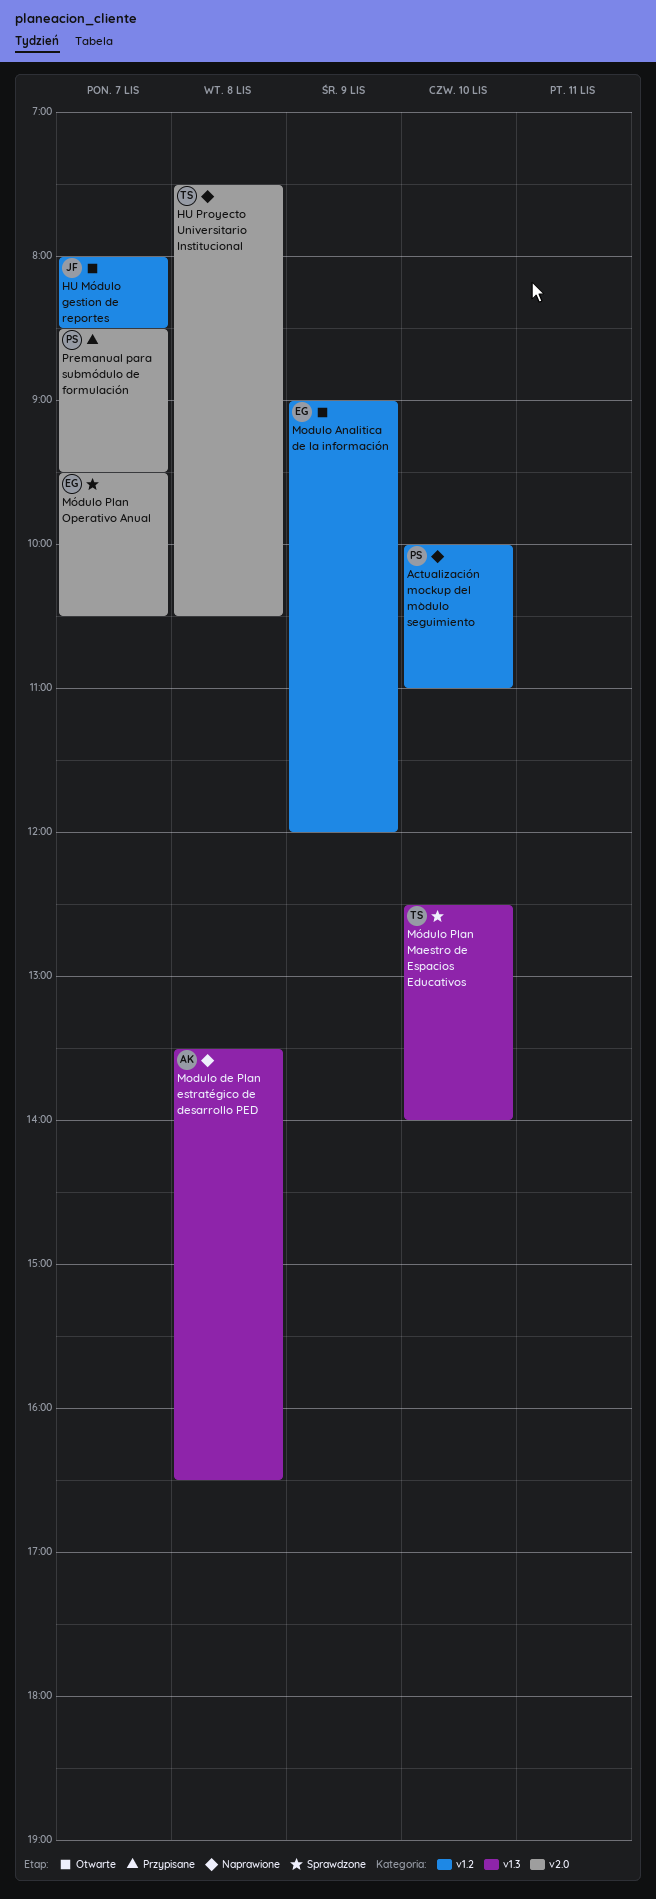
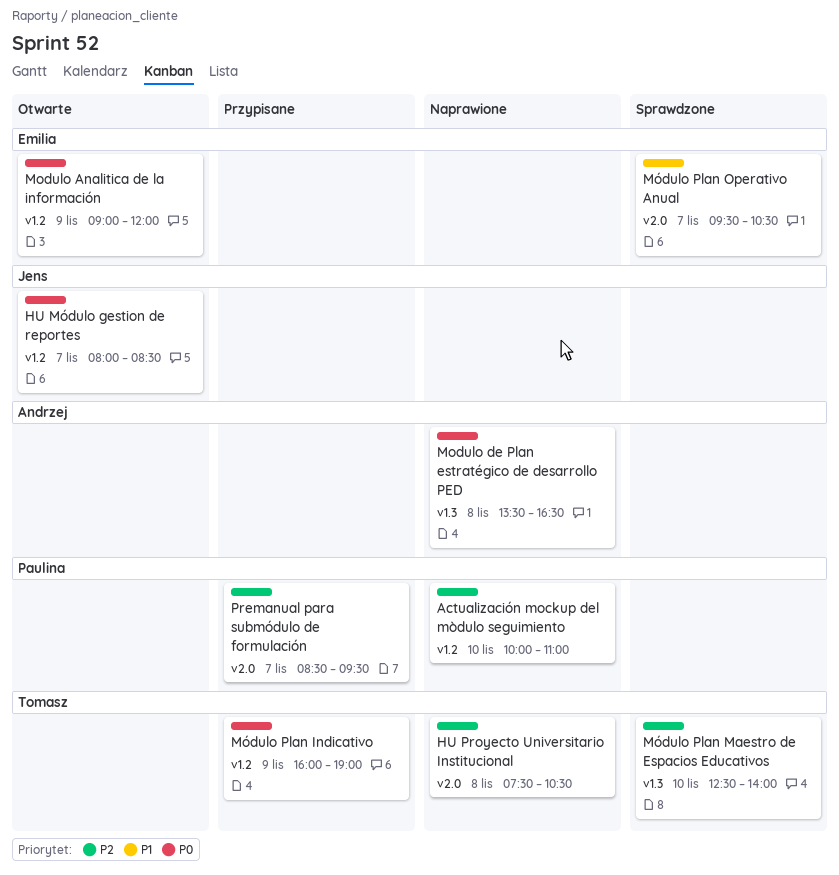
Módulo Plan Indicativo: none -> present

